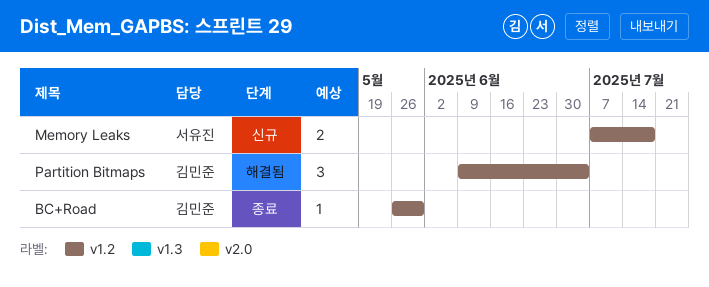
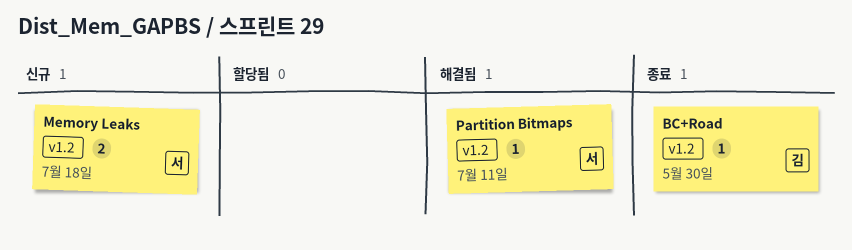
Partition Bitmaps, owner: 김민준 -> 서유진
Partition Bitmaps, estimate: 3 -> 1
Partition Bitmaps, due: Jul 4 -> Jul 11

